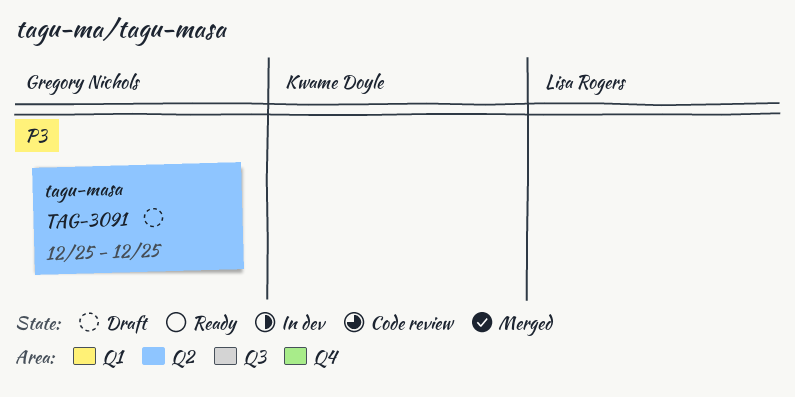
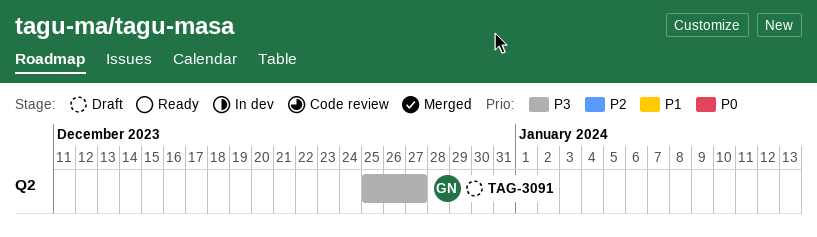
TAG-3091, due: Dec 25 -> Dec 27

